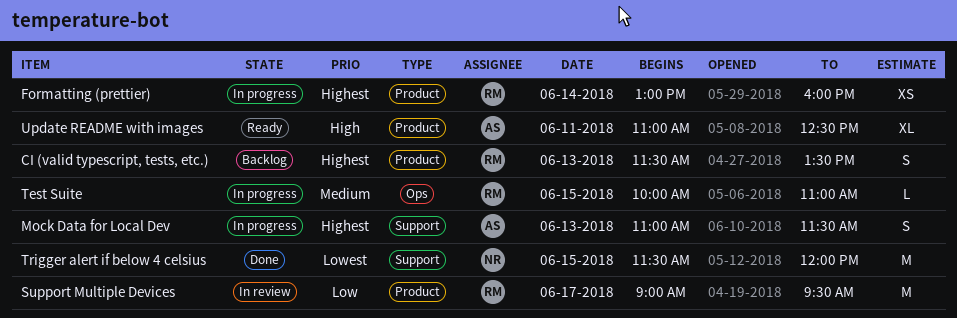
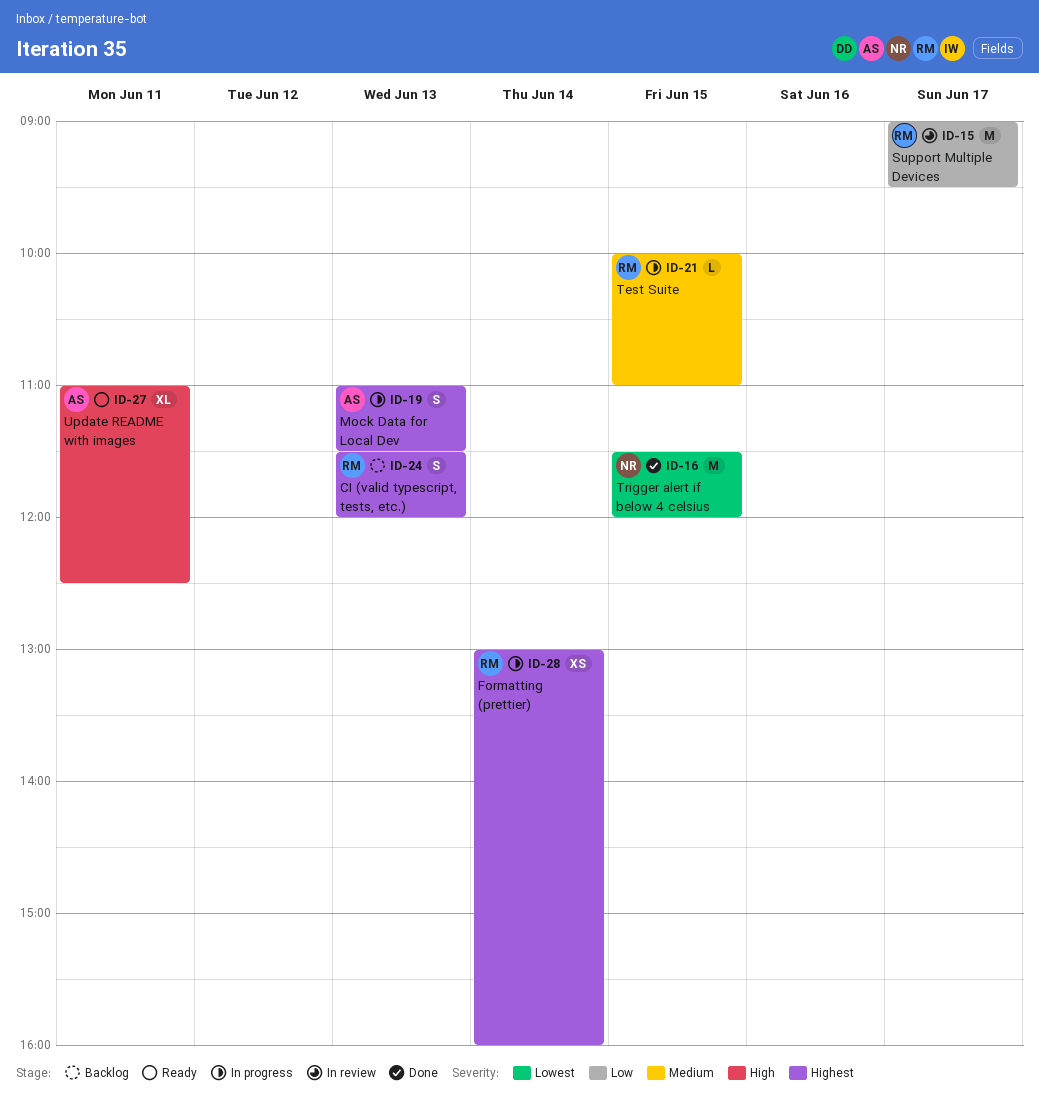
CI (valid typescript, tests, etc.), ends: 13:30 -> 12:00

